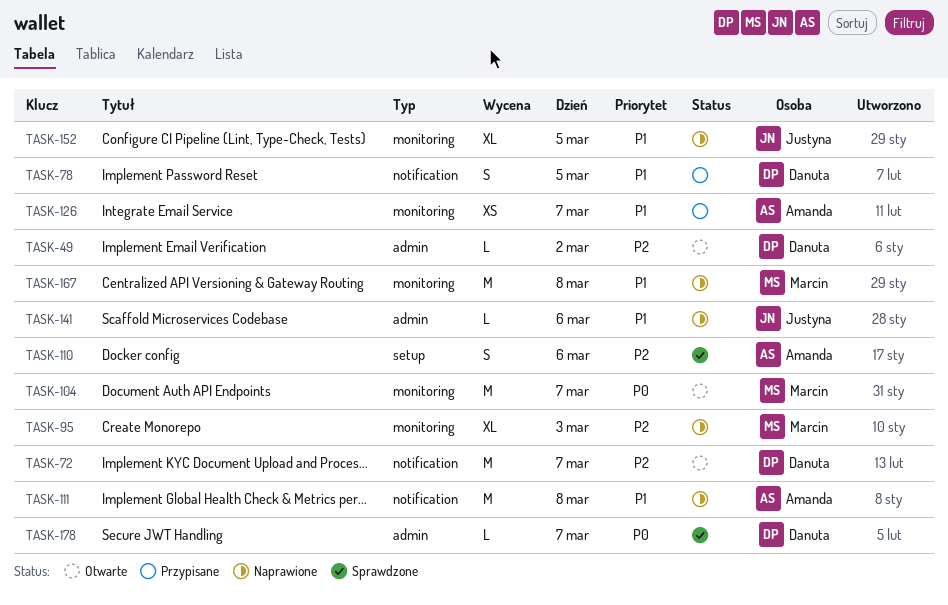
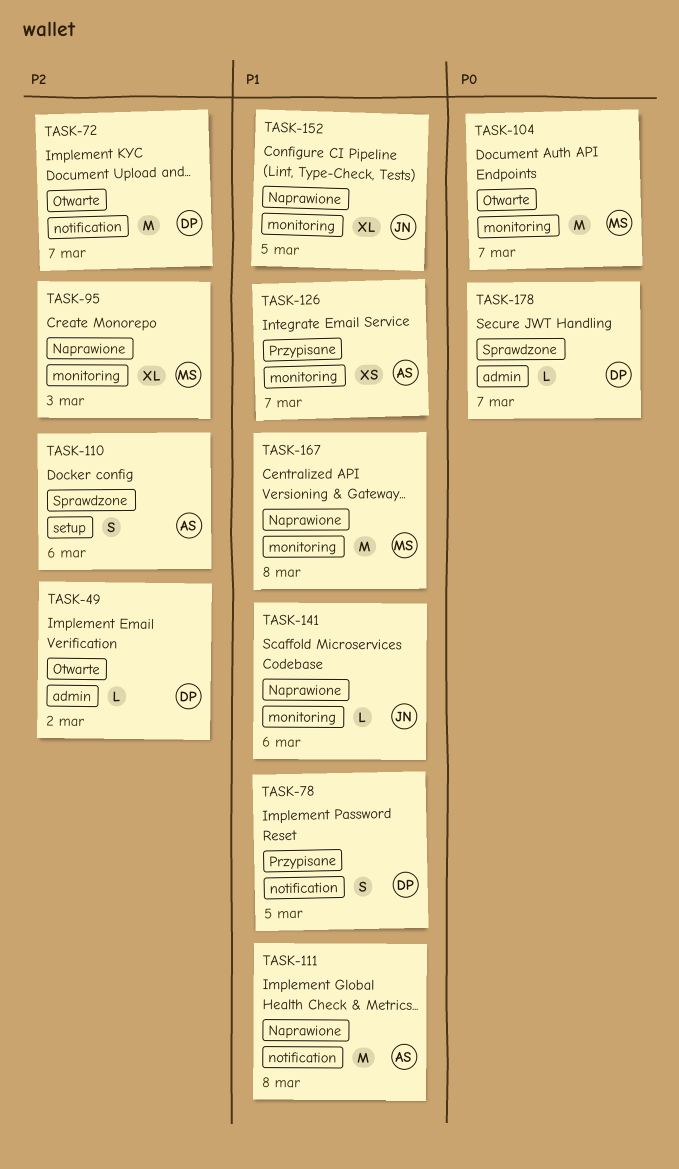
TASK-141, label: admin -> monitoring

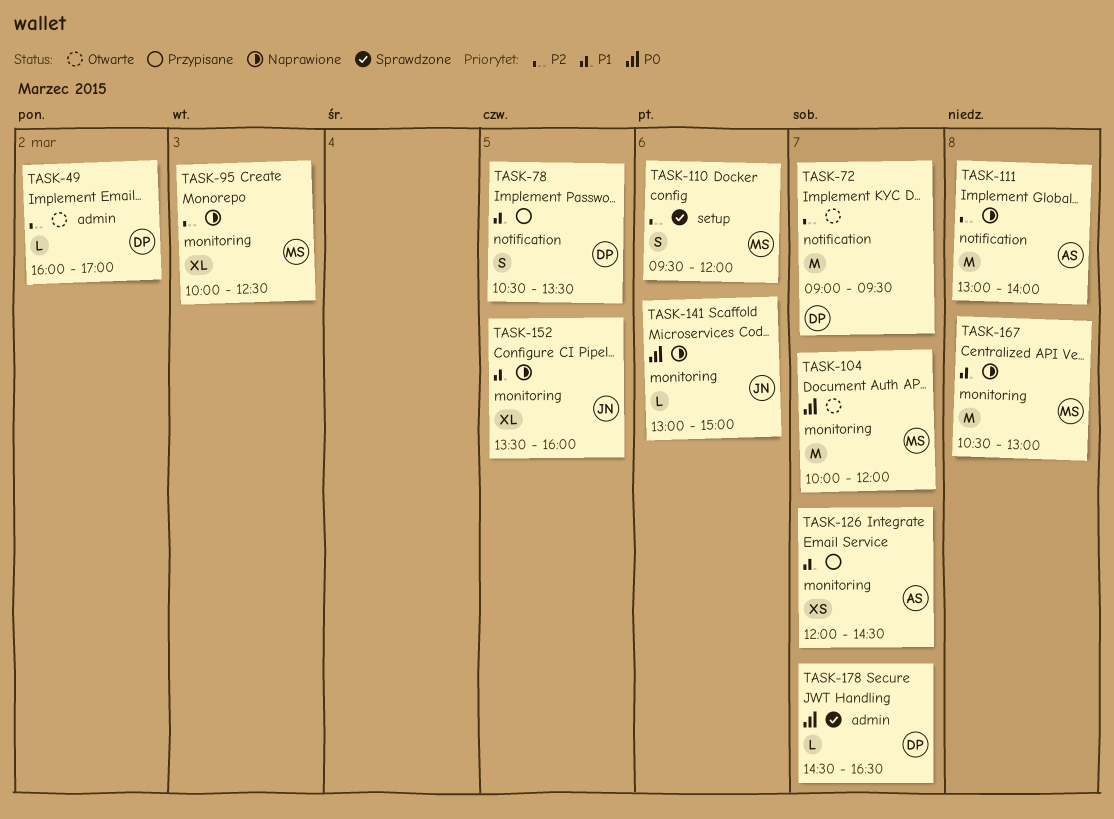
TASK-110, owner: AS -> MS
TASK-111, priority: P1 -> P2
TASK-141, priority: P1 -> P0

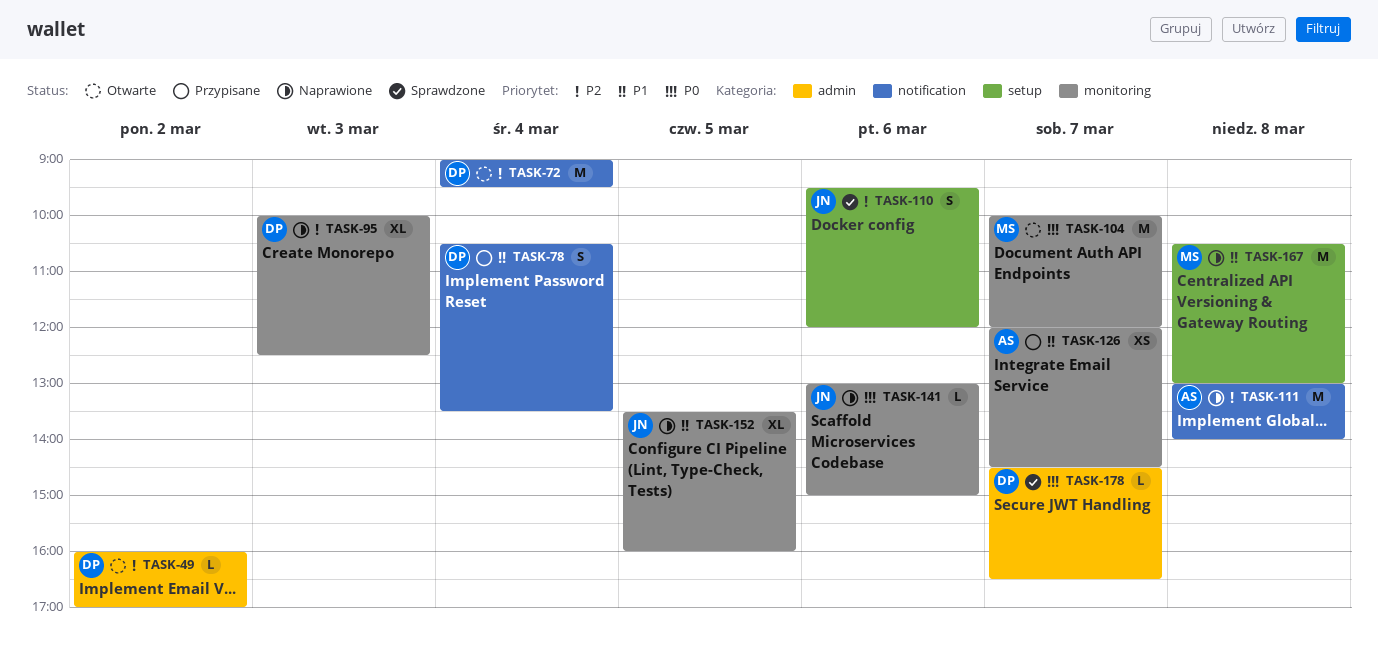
TASK-72, day: Mar 7 -> Mar 4
TASK-78, day: Mar 5 -> Mar 4
TASK-95, owner: MS -> DP
TASK-110, owner: MS -> JN
TASK-167, label: monitoring -> setup

